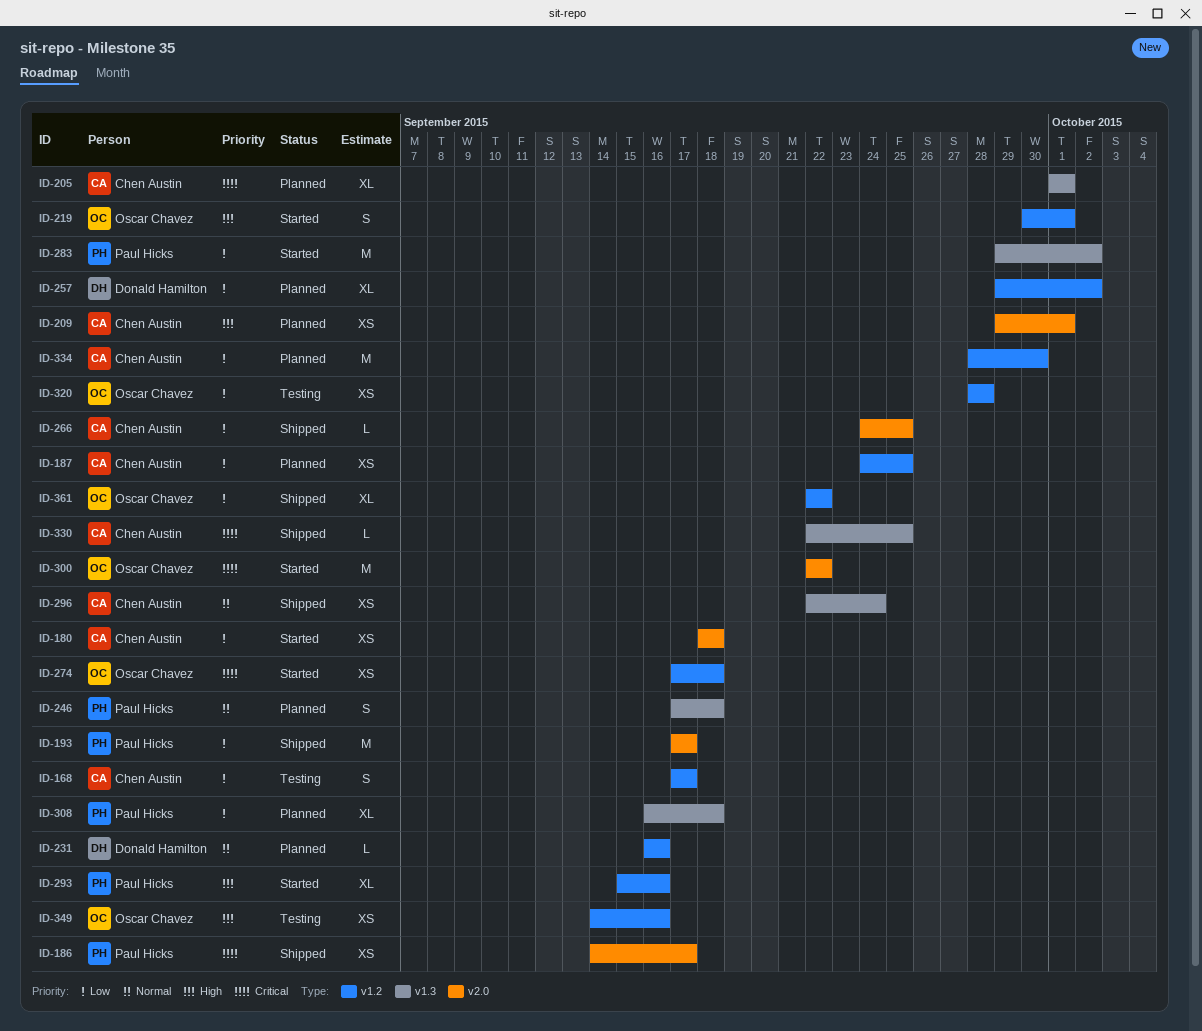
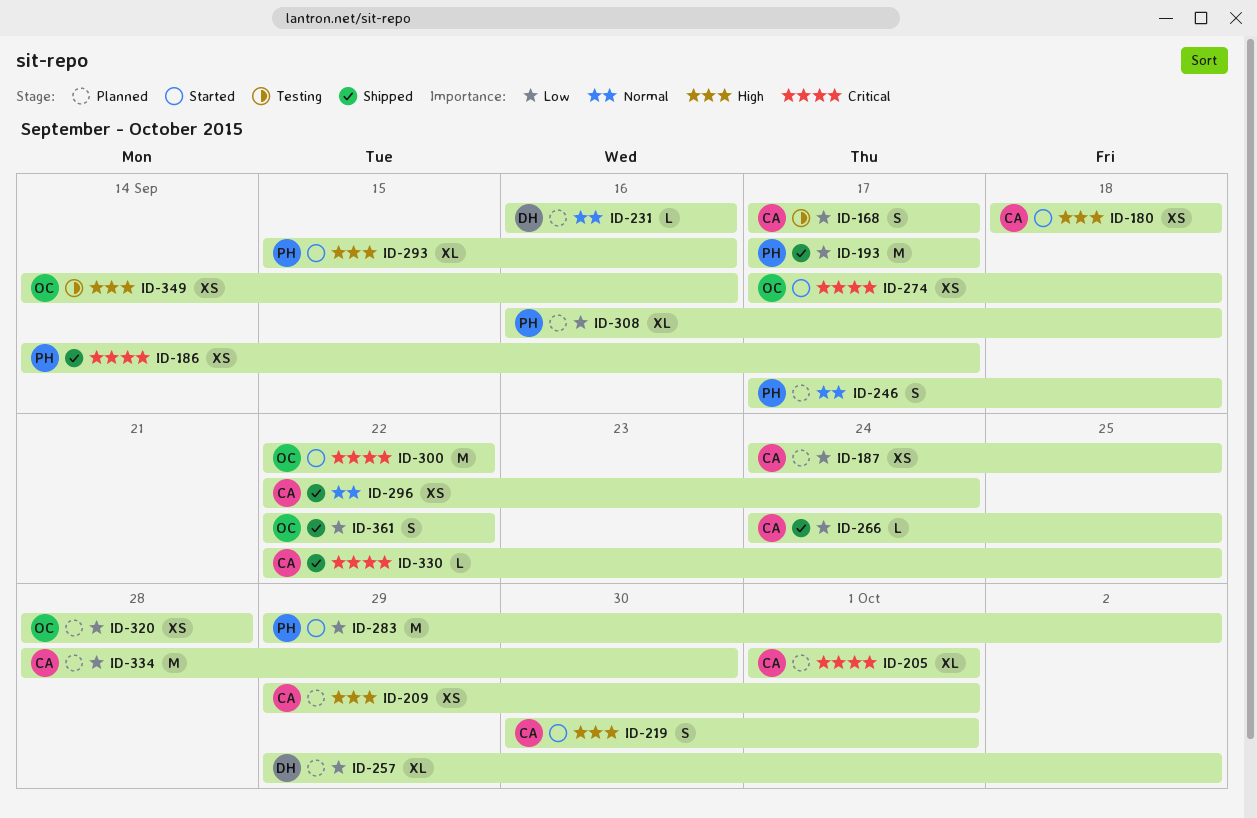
ID-180, priority: Low -> High
ID-219, owner: Oscar Chavez -> Chen Austin
ID-320, status: Testing -> Planned
ID-361, estimate: XL -> S

